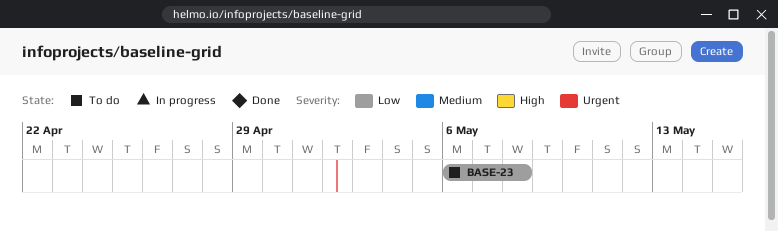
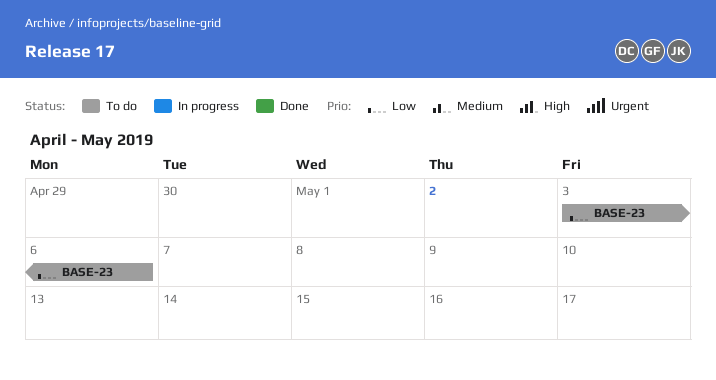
BASE-23, start: May 6 -> May 3
BASE-23, due: May 8 -> May 6

